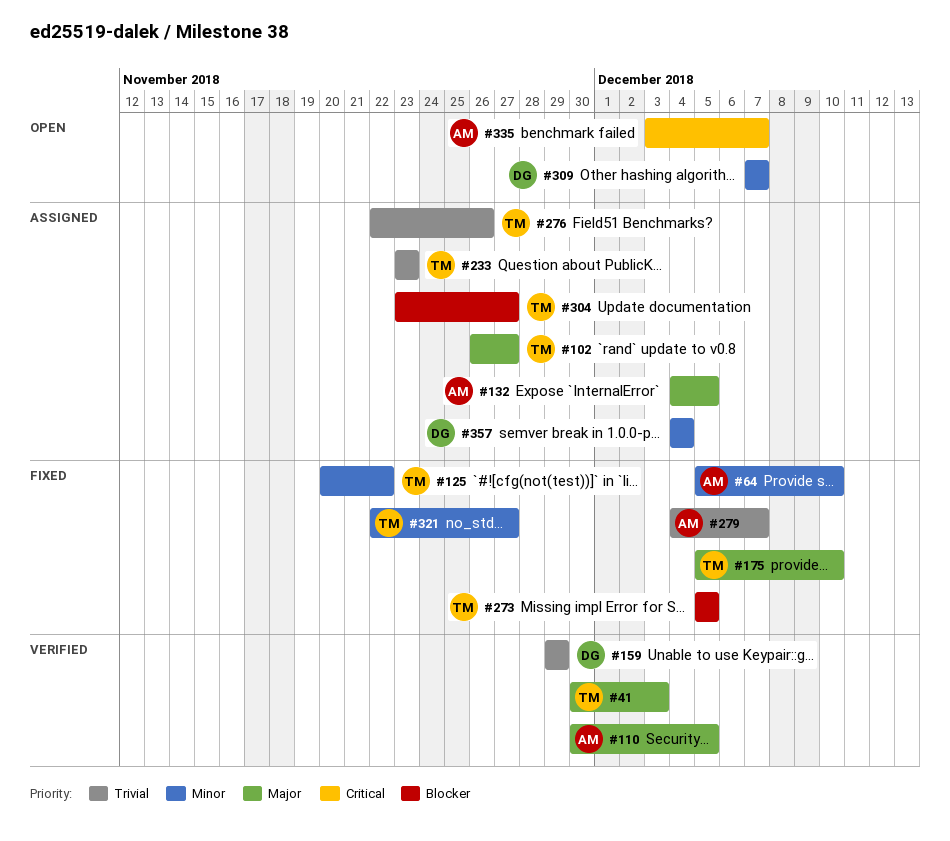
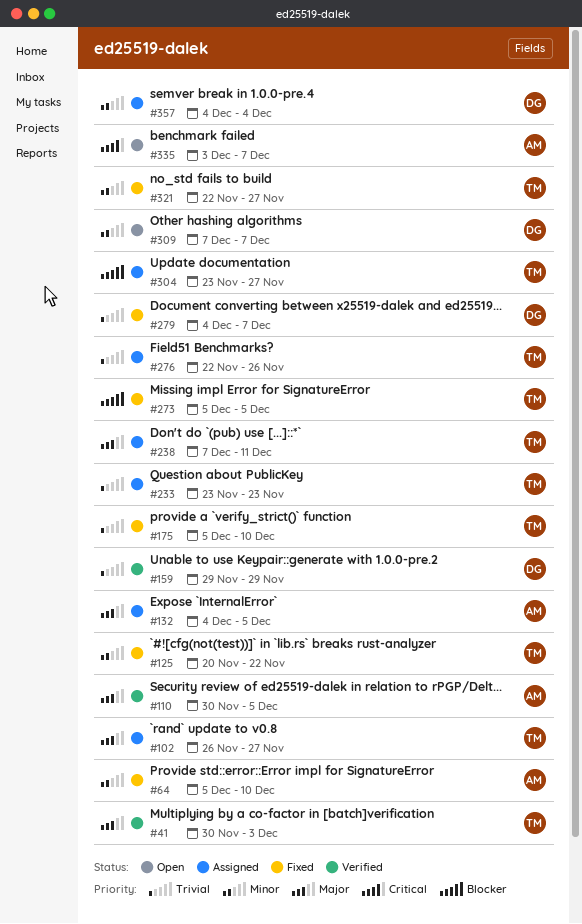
#175, priority: Major -> Trivial
#238: none -> present
#279, owner: AM -> DG

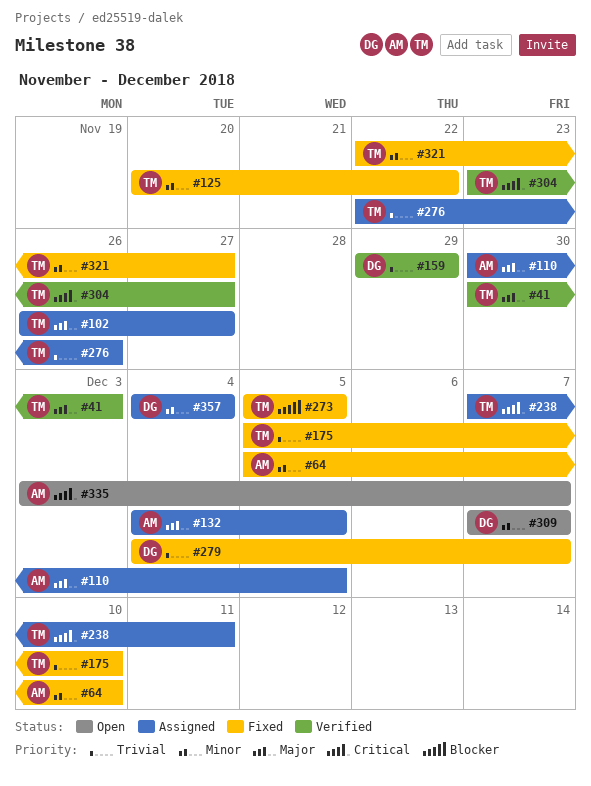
#110, status: Verified -> Assigned
#233: present -> none
#238, priority: Major -> Critical
#304, status: Assigned -> Verified
#304, priority: Blocker -> Critical

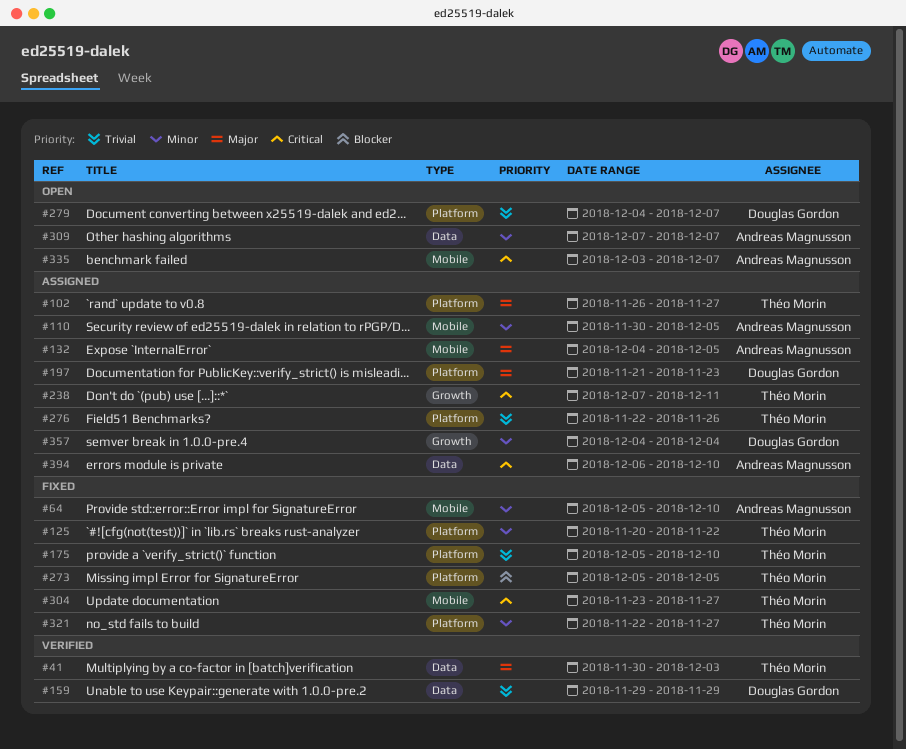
#110, priority: Major -> Minor
#197: none -> present
#279, status: Fixed -> Open
#304, status: Verified -> Fixed
#309, owner: Douglas Gordon -> Andreas Magnusson
#394: none -> present

